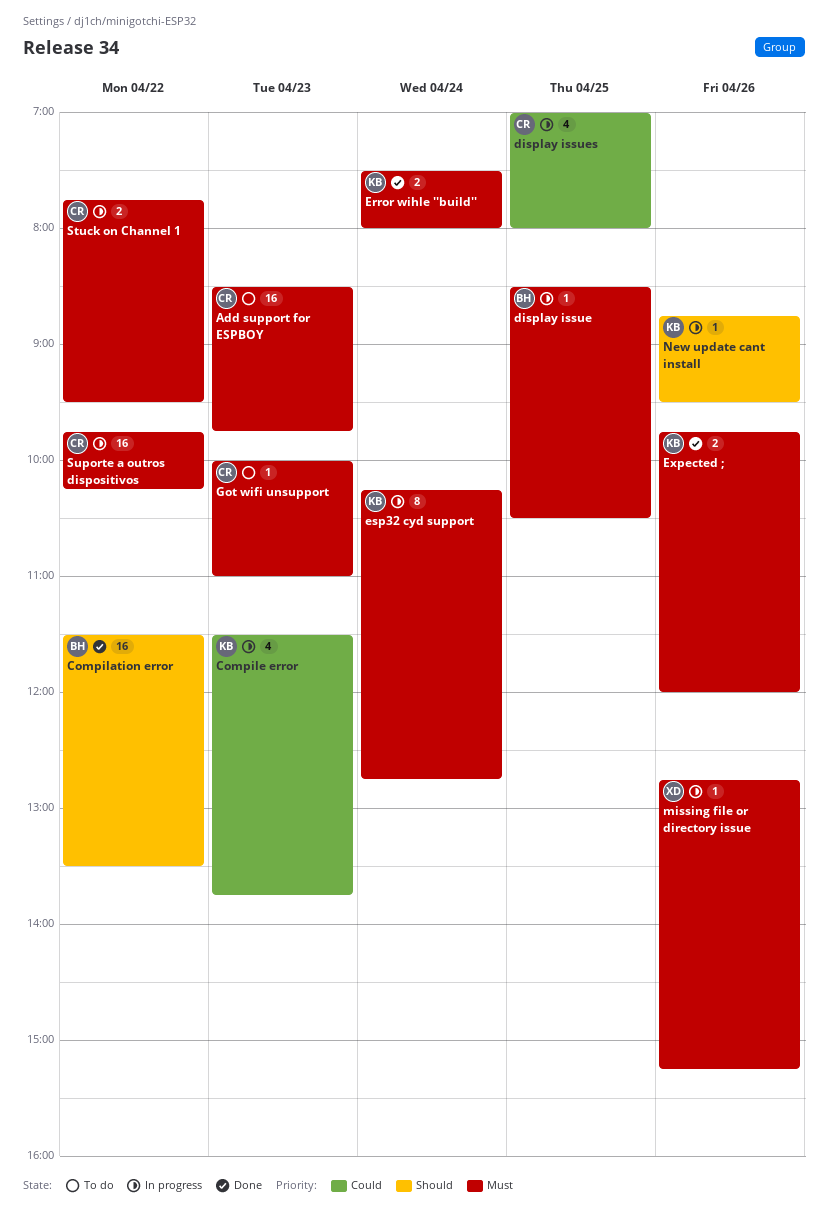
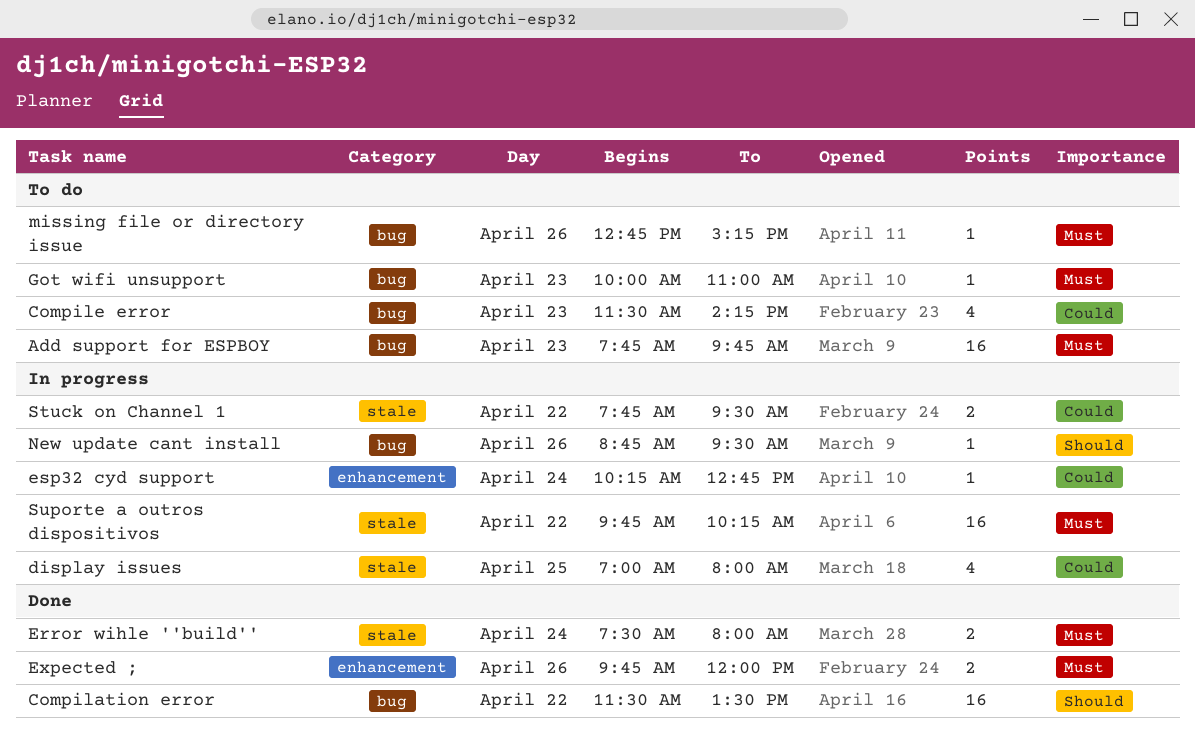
Add support for ESPBOY, begins: 08:30 -> 07:45
Compile error, status: In progress -> To do
Compile error, ends: 13:45 -> 14:15
display issue: present -> none
esp32 cyd support, priority: Must -> Could
esp32 cyd support, estimate: 8 -> 1
missing file or directory issue, status: In progress -> To do
Stuck on Channel 1, priority: Must -> Could

